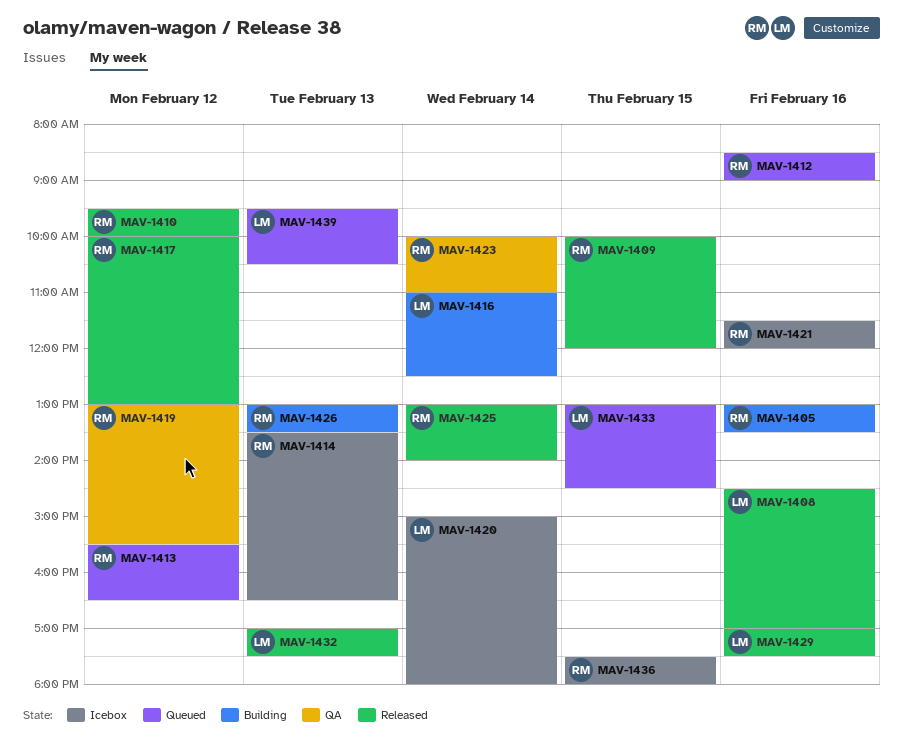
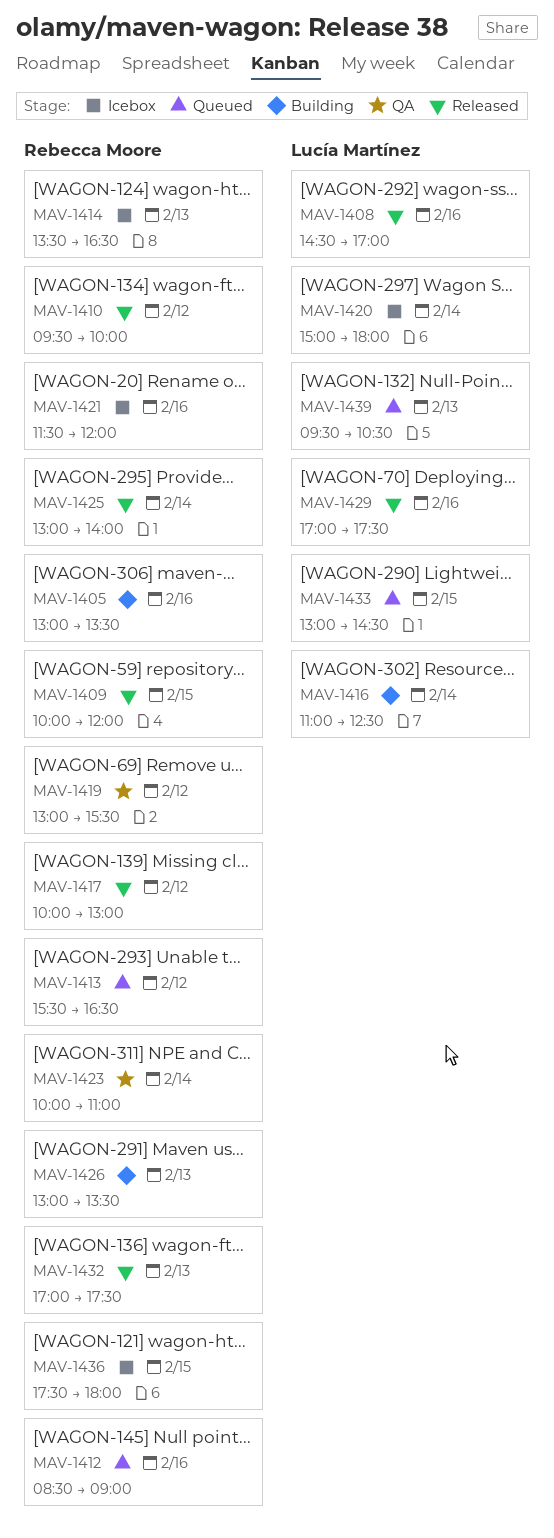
MAV-1432, owner: Lucía Martínez -> Rebecca Moore

